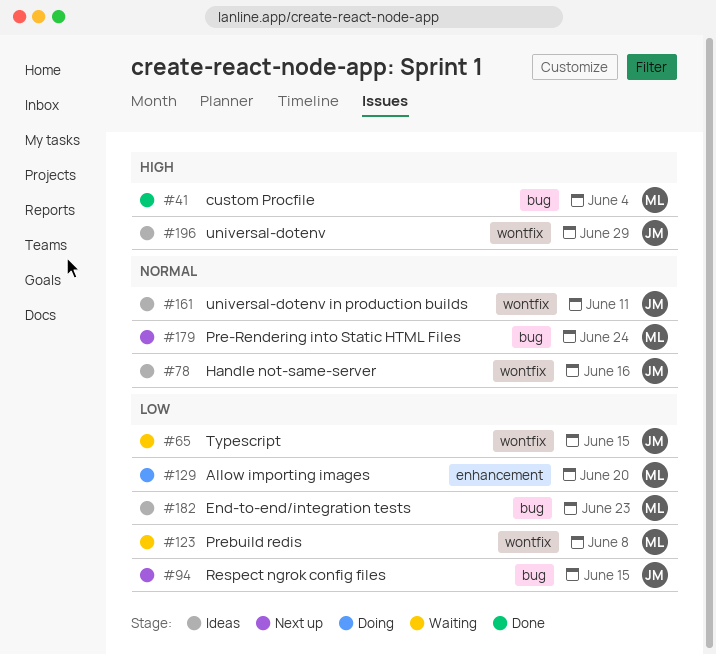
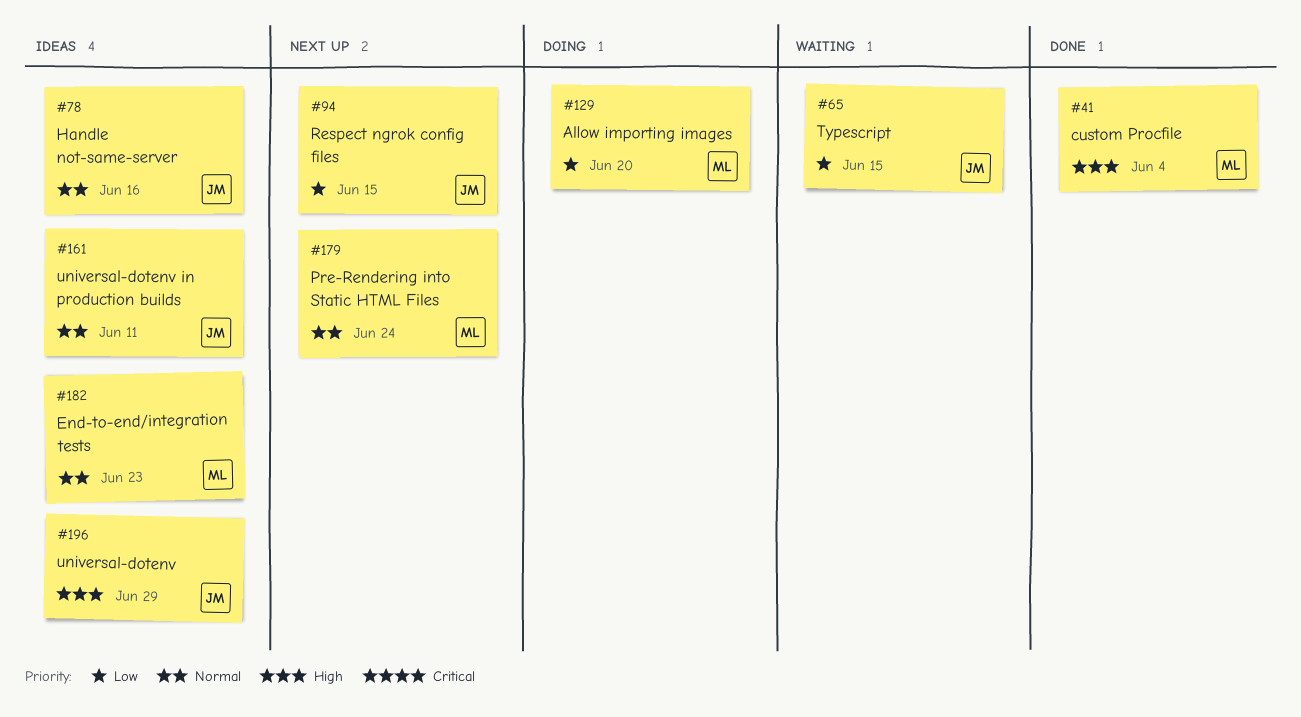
#123: present -> none
#182, priority: Low -> Normal

